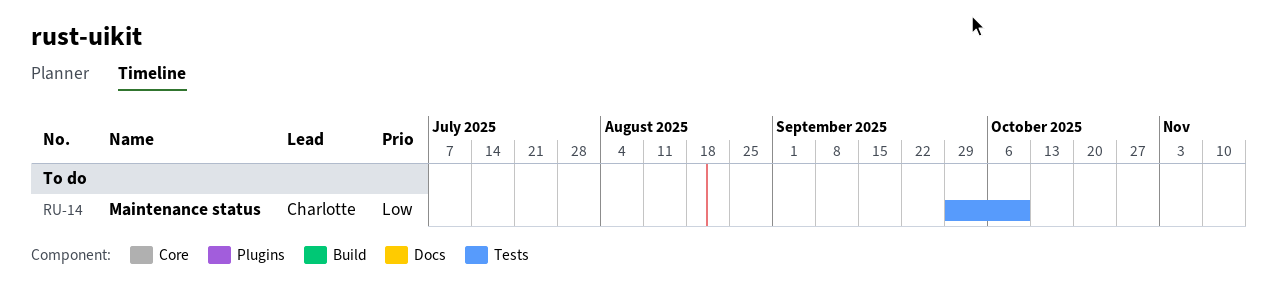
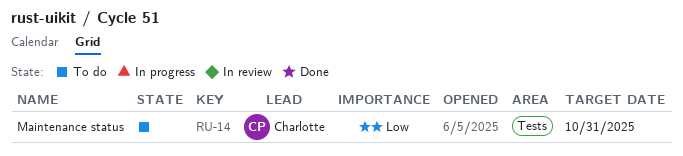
RU-14, due: Oct 10 -> Oct 31

